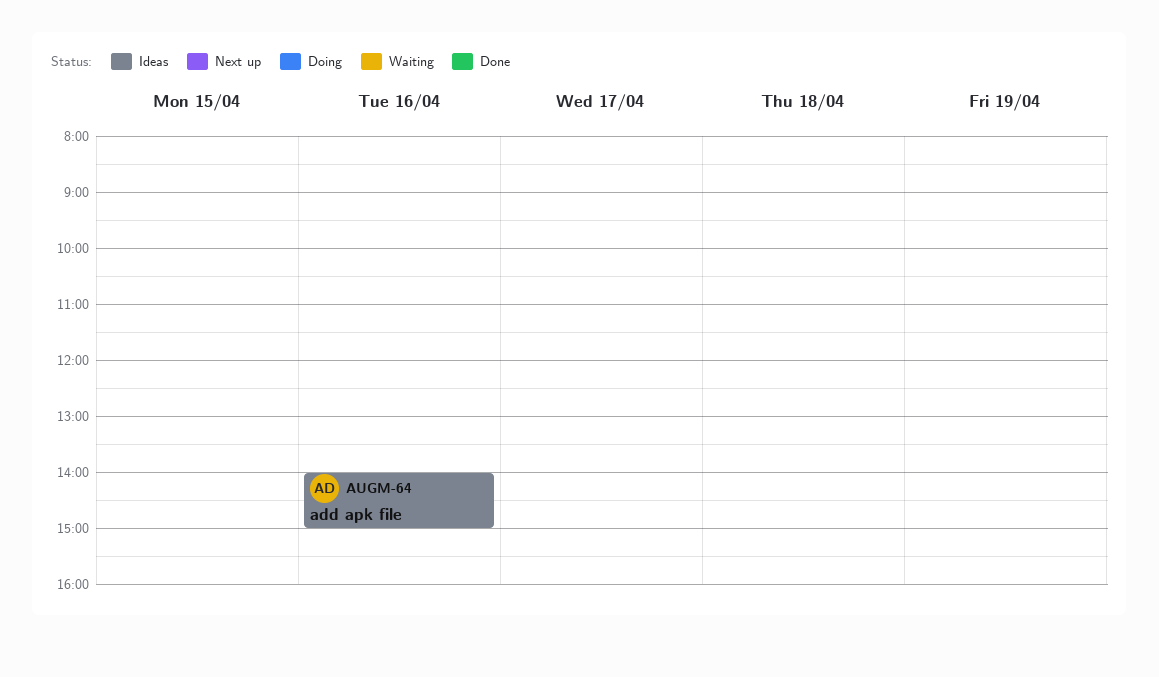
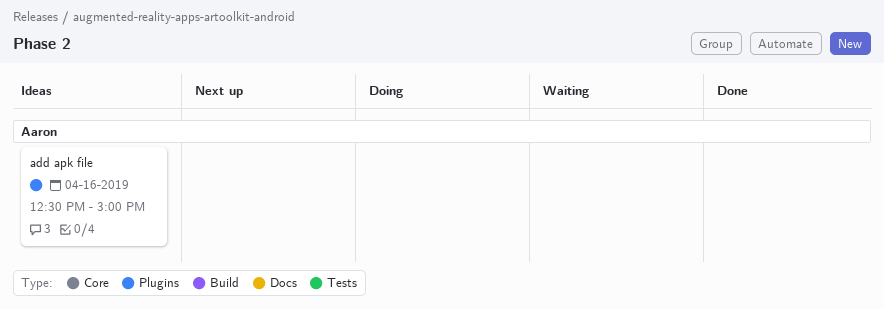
add apk file, begins: 14:00 -> 12:30

